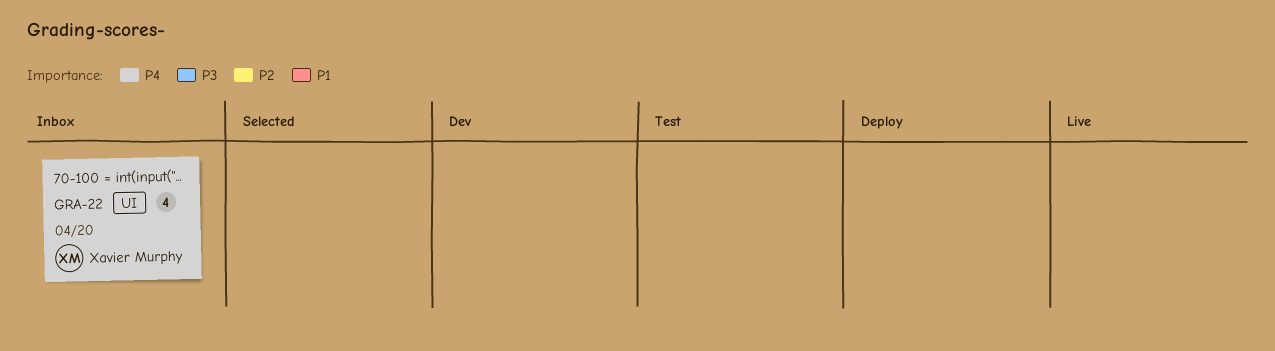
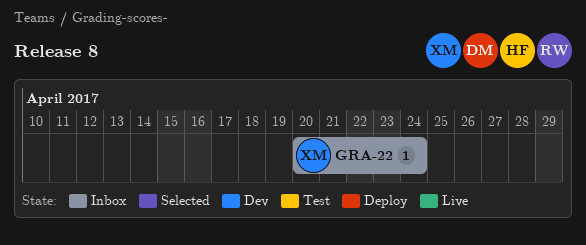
GRA-22, estimate: 4 -> 1
GRA-22, due: Apr 20 -> Apr 24

